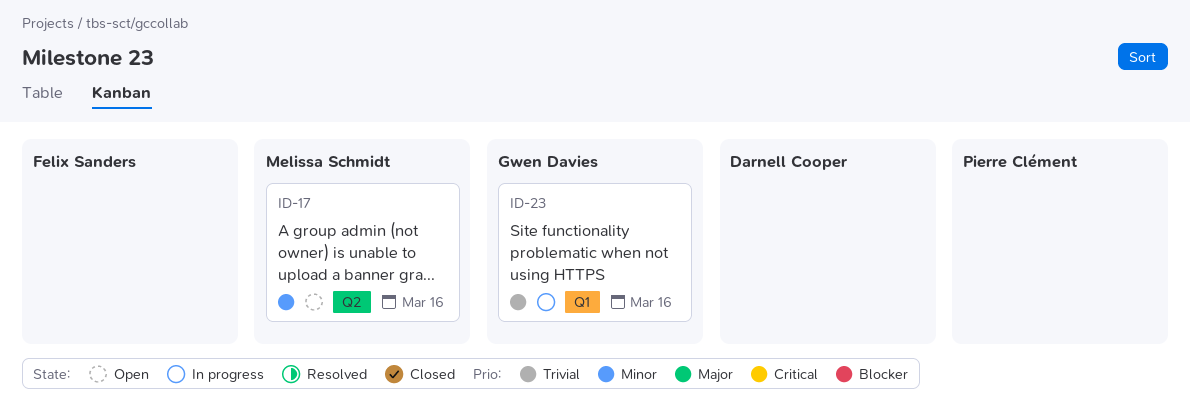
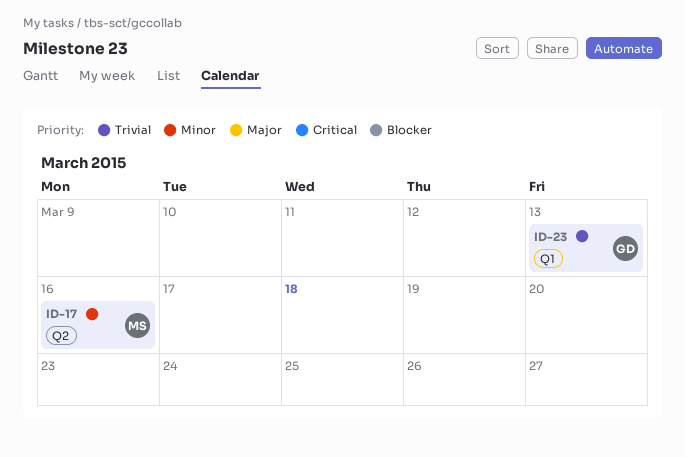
ID-23, due: Mar 16 -> Mar 13

